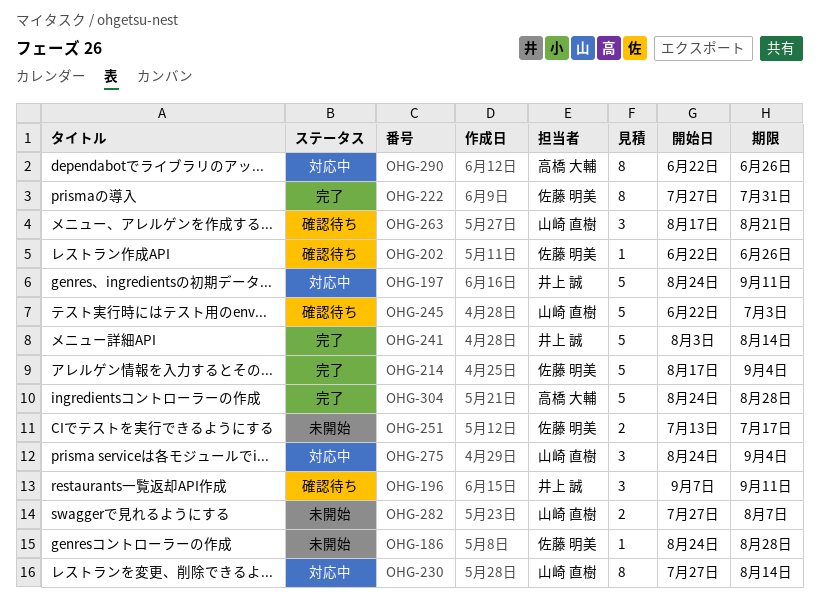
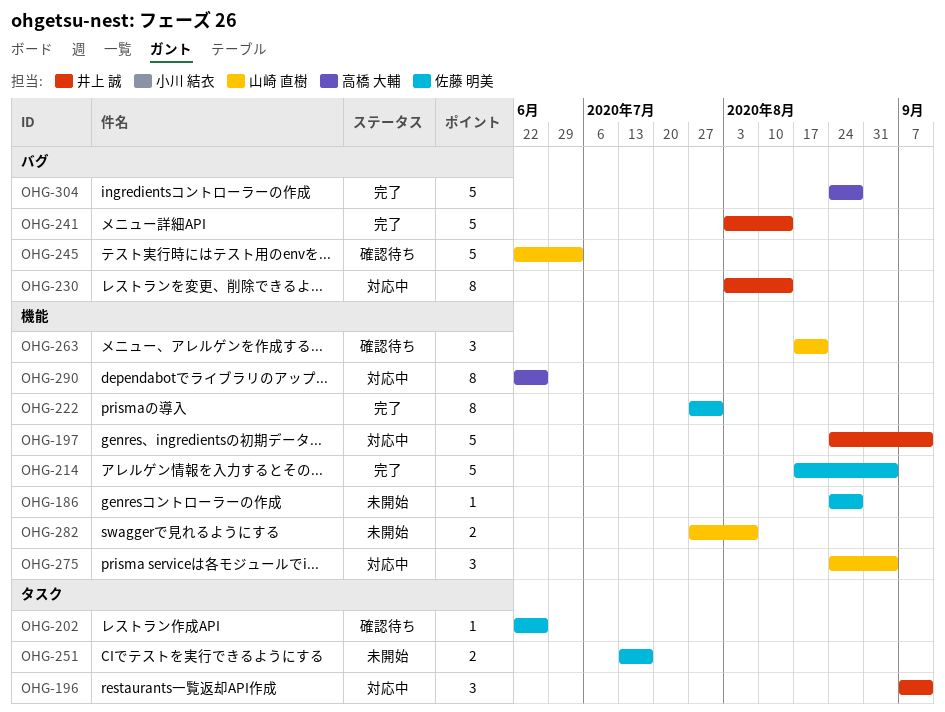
OHG-196, status: 確認待ち -> 対応中
OHG-230, owner: 山崎 直樹 -> 井上 誠
OHG-230, start: Jul 27 -> Aug 3

